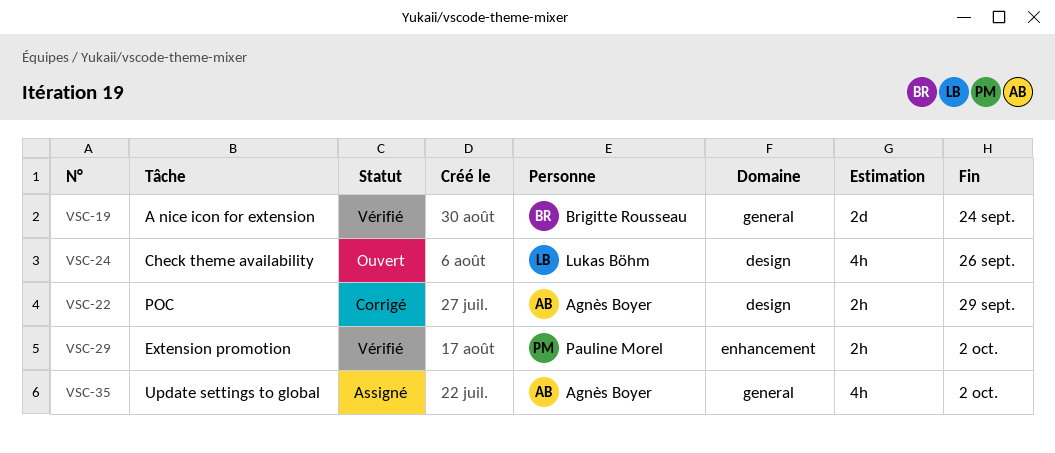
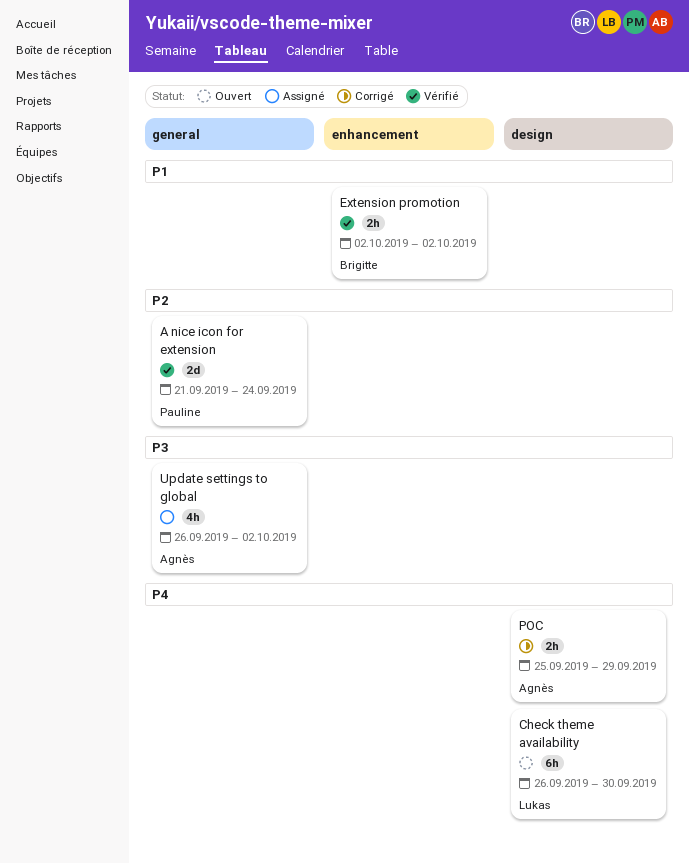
A nice icon for extension, owner: Brigitte Rousseau -> Pauline Morel
Check theme availability, estimate: 4h -> 6h
Check theme availability, due: Sep 26 -> Sep 30
Extension promotion, owner: Pauline Morel -> Brigitte Rousseau

